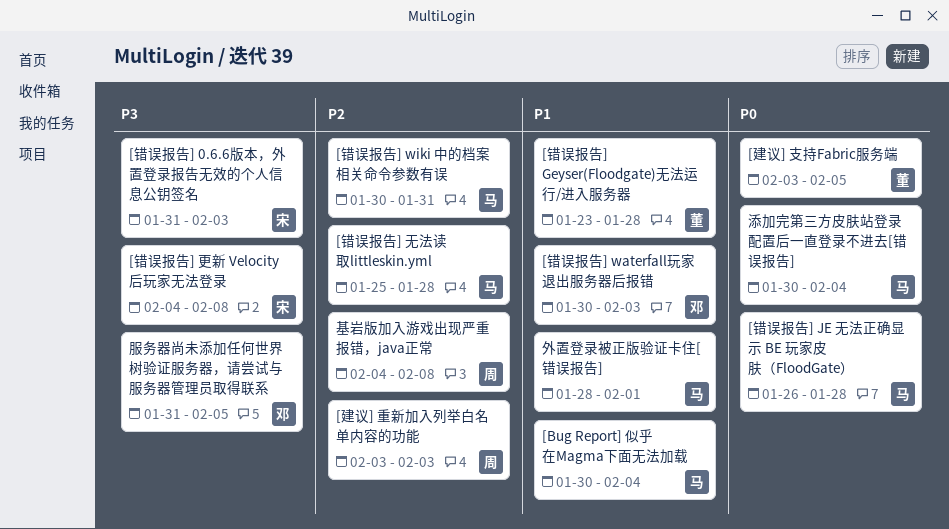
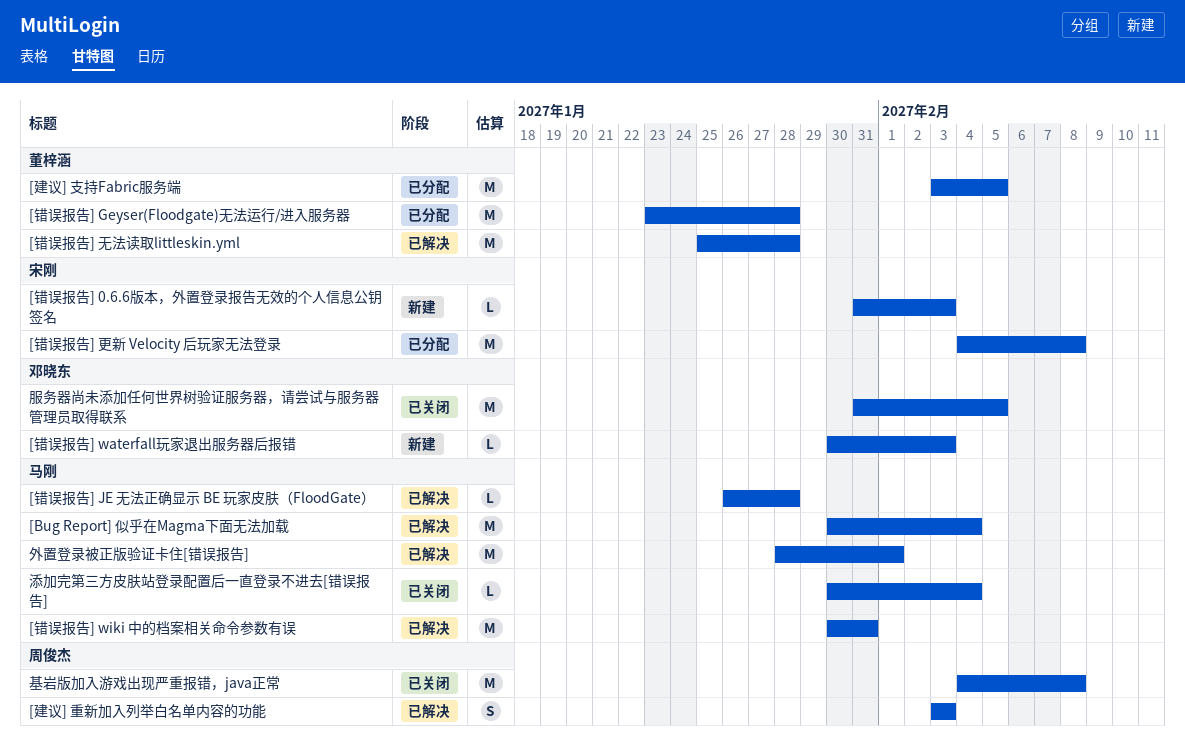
[错误报告] 无法读取littleskin.yml, owner: 马刚 -> 董梓涵

